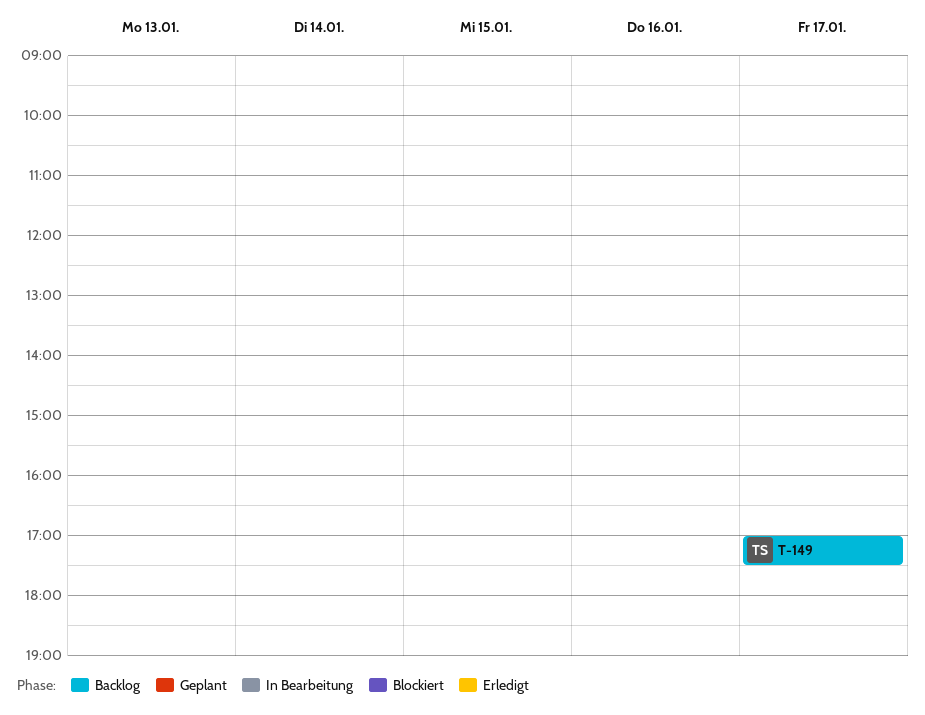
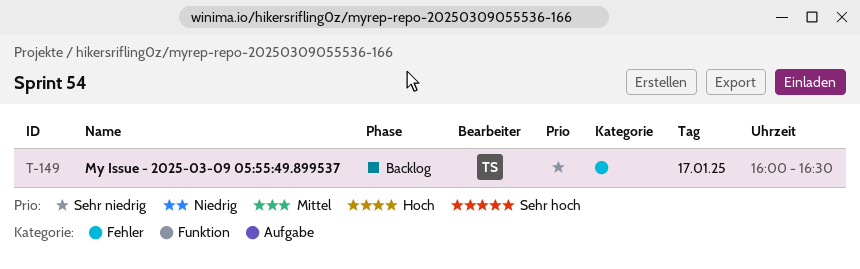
T-149, begins: 17:00 -> 16:00
T-149, ends: 17:30 -> 16:30

